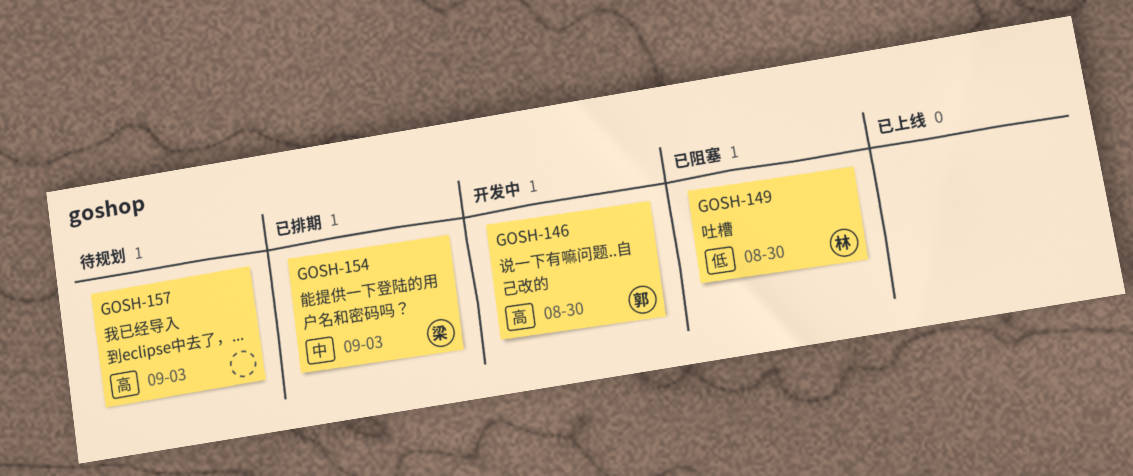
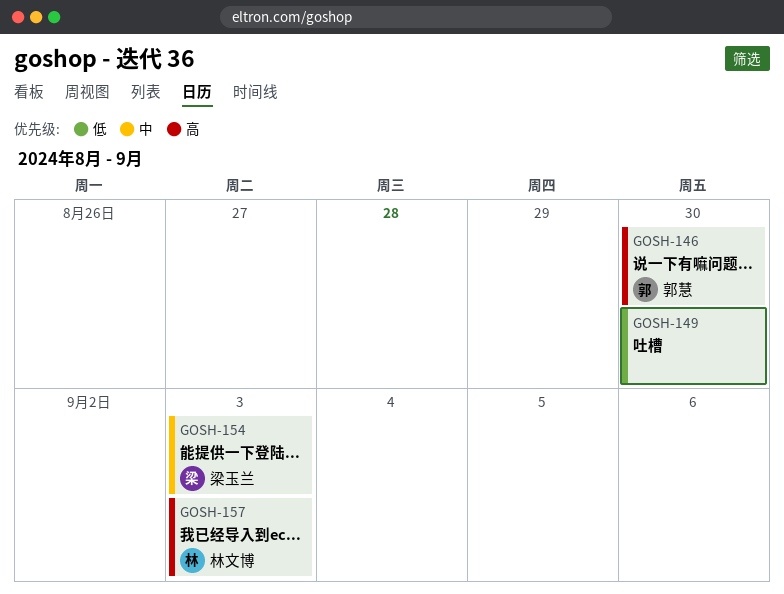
GOSH-149, owner: 林文博 -> none
GOSH-157, owner: none -> 林文博

